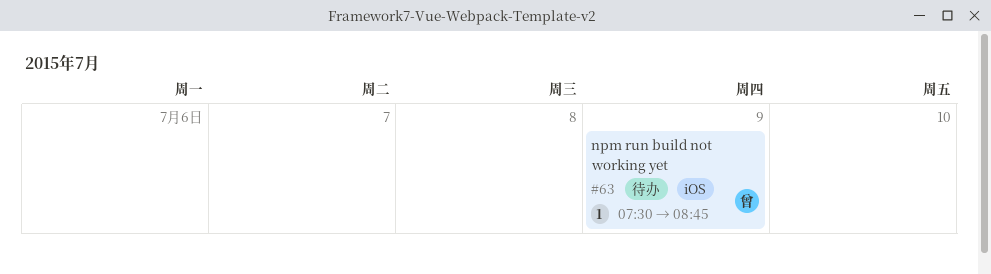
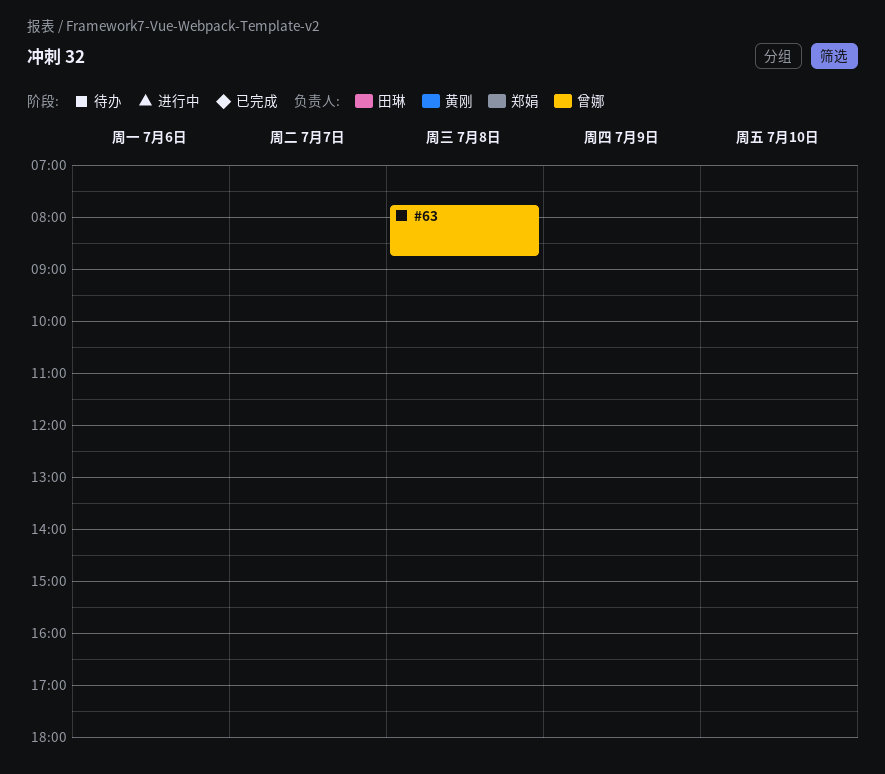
#63, day: Jul 9 -> Jul 8
#63, begins: 07:30 -> 07:45

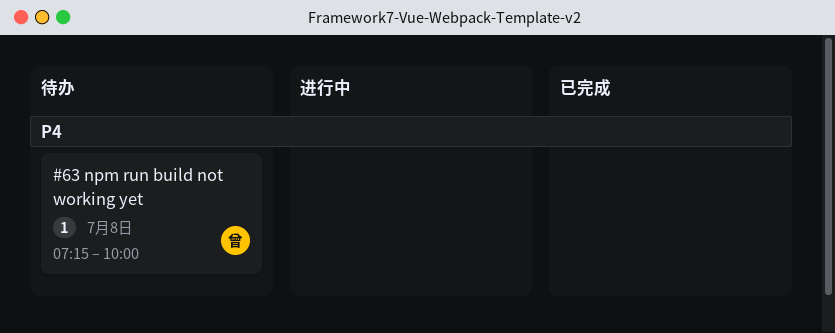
#63, begins: 07:45 -> 07:15
#63, ends: 08:45 -> 10:00

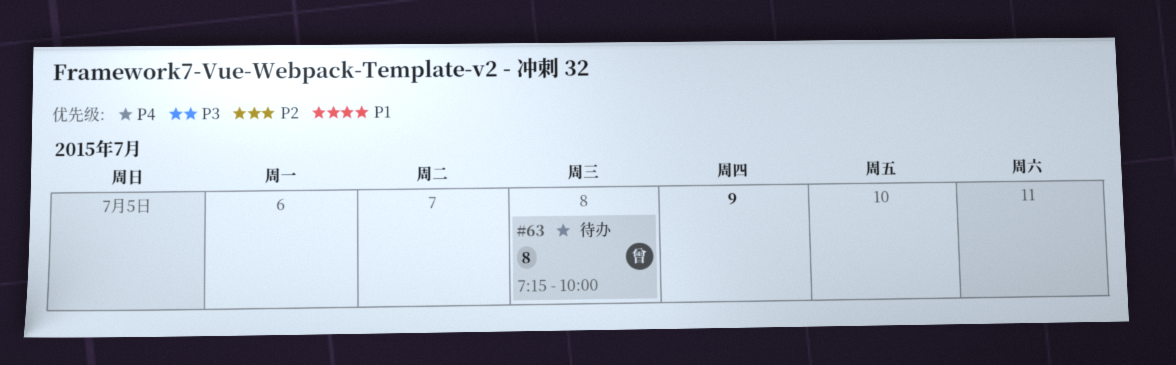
#63, estimate: 1 -> 8

